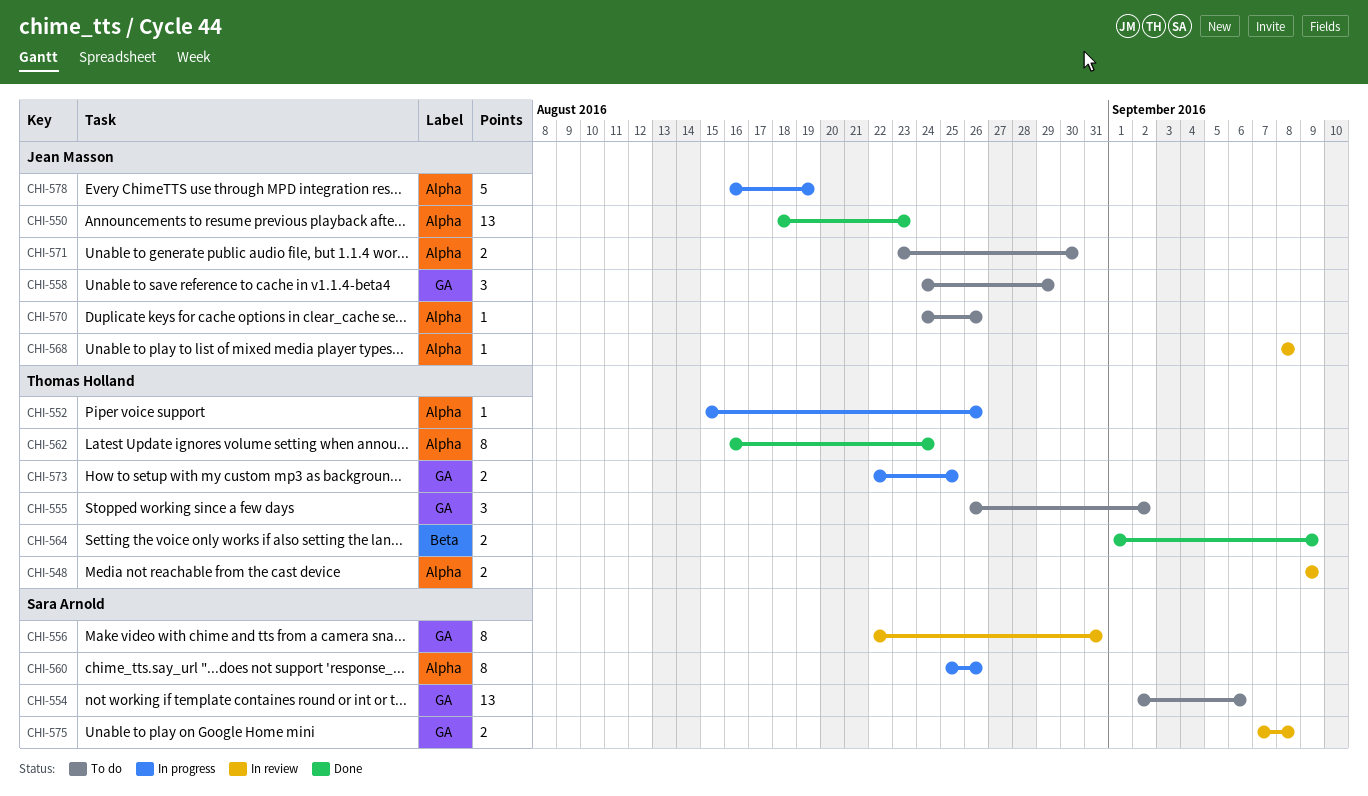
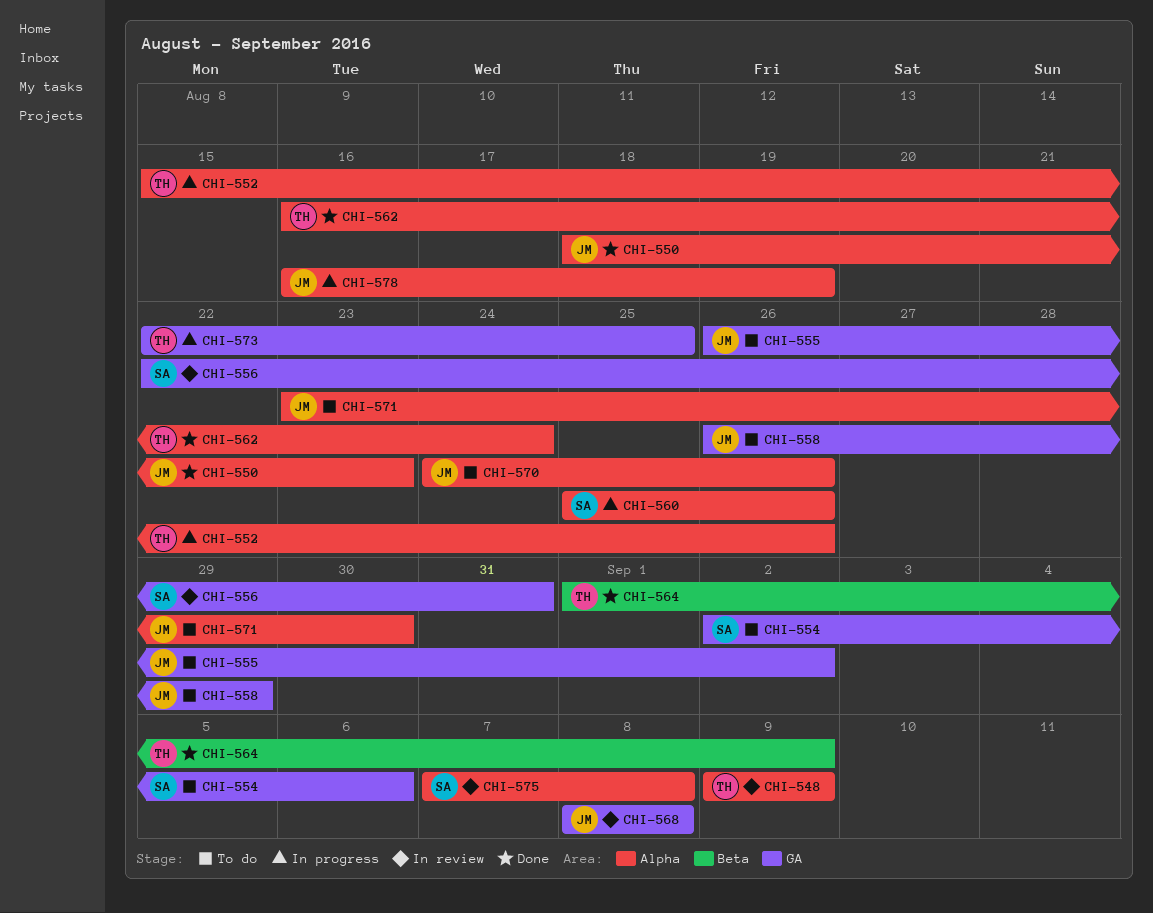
CHI-555, owner: Thomas Holland -> Jean Masson
CHI-558, start: Aug 24 -> Aug 26
CHI-568, label: Alpha -> GA
CHI-575, label: GA -> Alpha

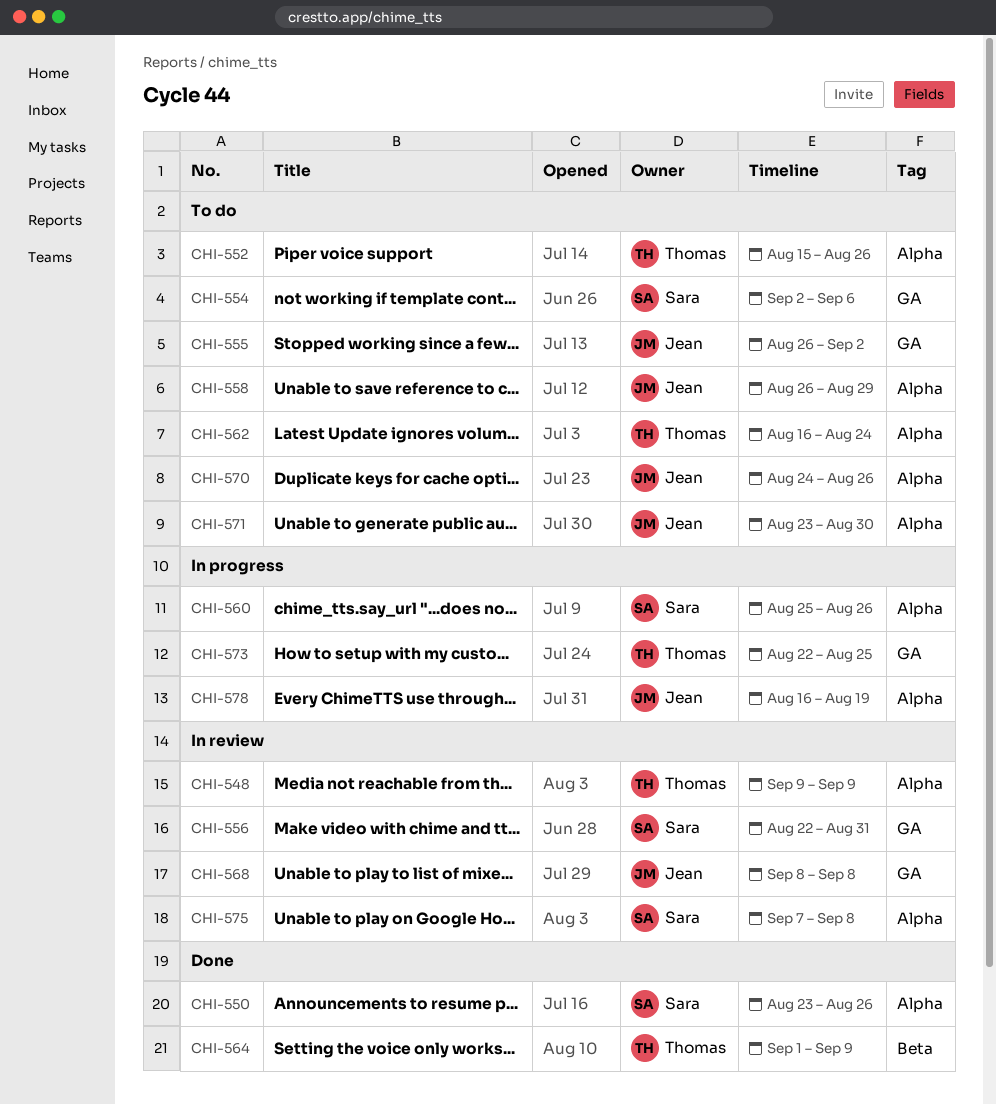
CHI-550, owner: Jean -> Sara
CHI-550, start: Aug 18 -> Aug 23
CHI-550, due: Aug 23 -> Aug 26
CHI-552, status: In progress -> To do
CHI-558, label: GA -> Alpha
CHI-562, status: Done -> To do

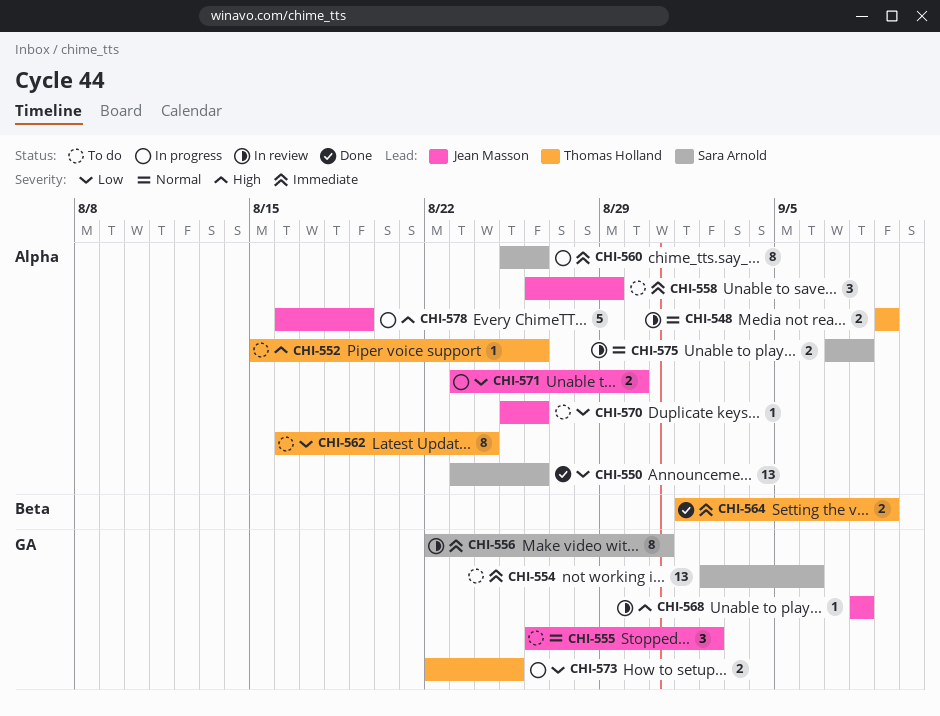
CHI-570, start: Aug 24 -> Aug 25
CHI-571, status: To do -> In progress

